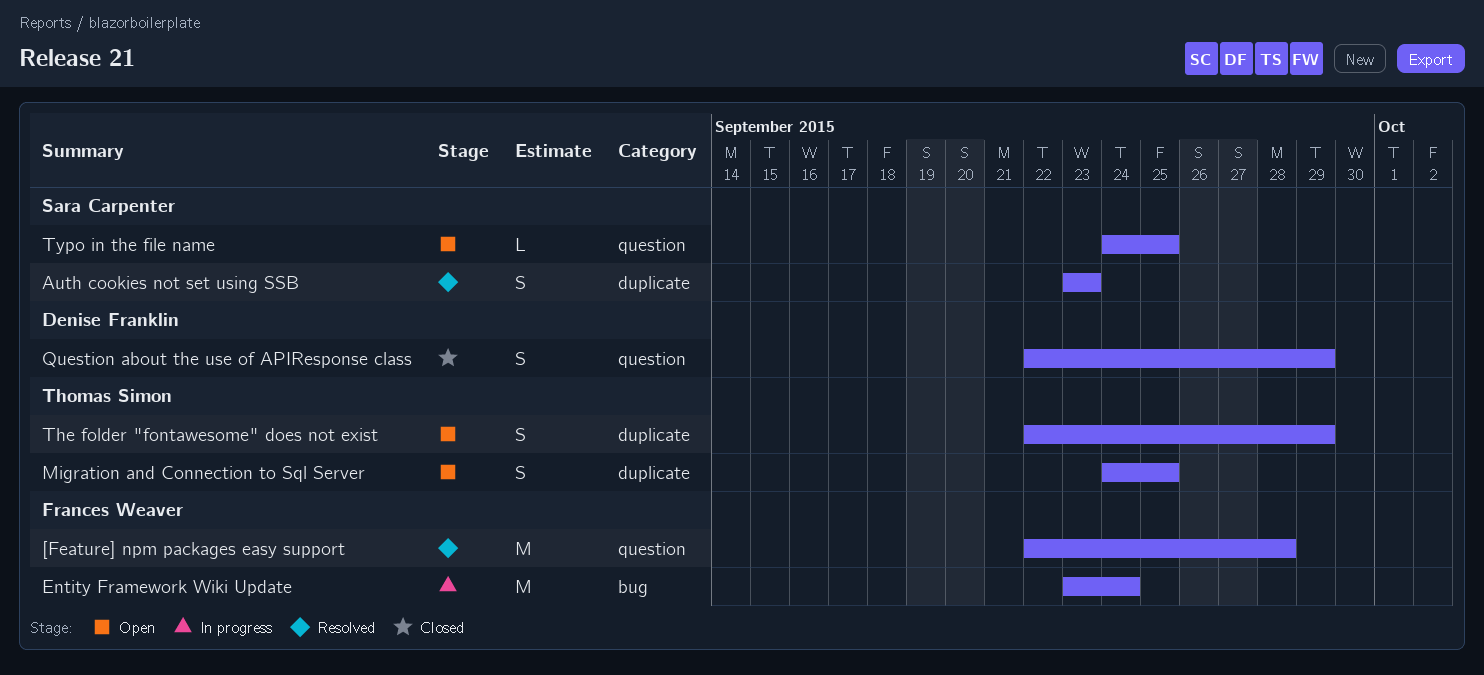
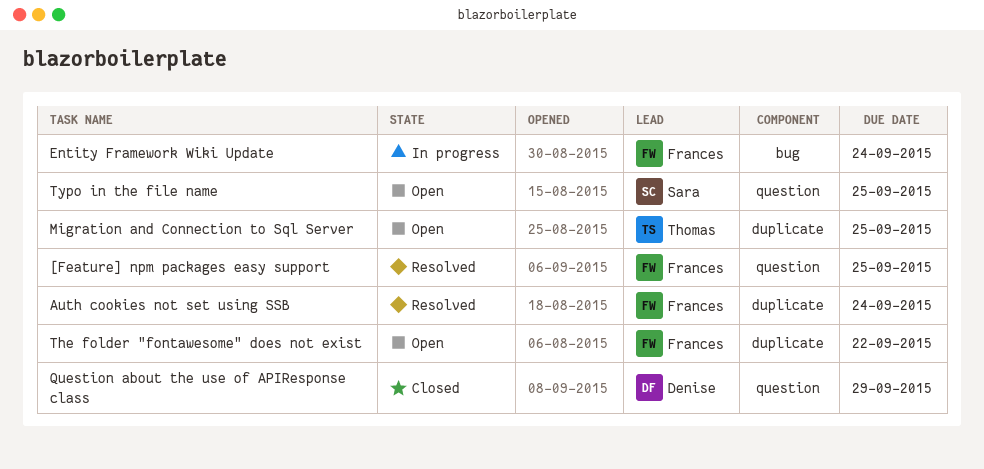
[Feature] npm packages easy support, due: Sep 28 -> Sep 25
Auth cookies not set using SSB, owner: Sara Carpenter -> Frances Weaver
Auth cookies not set using SSB, due: Sep 23 -> Sep 24
The folder "fontawesome" does not exist, owner: Thomas Simon -> Frances Weaver
The folder "fontawesome" does not exist, due: Sep 29 -> Sep 22

